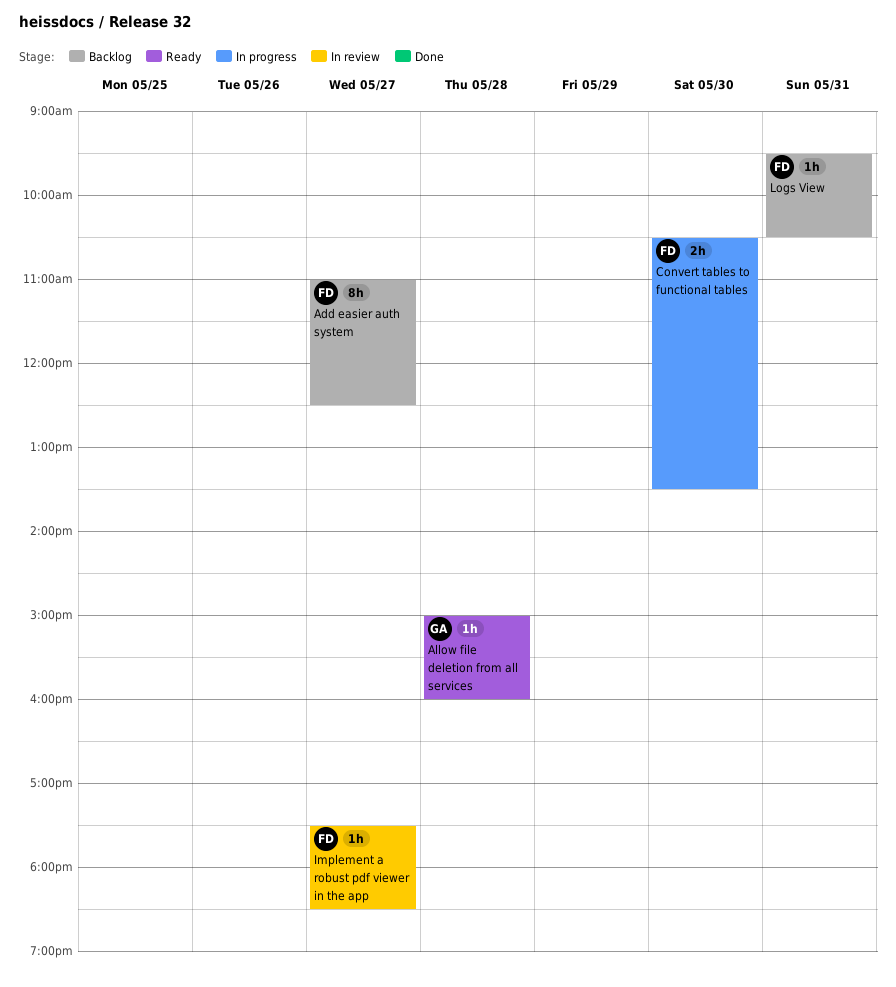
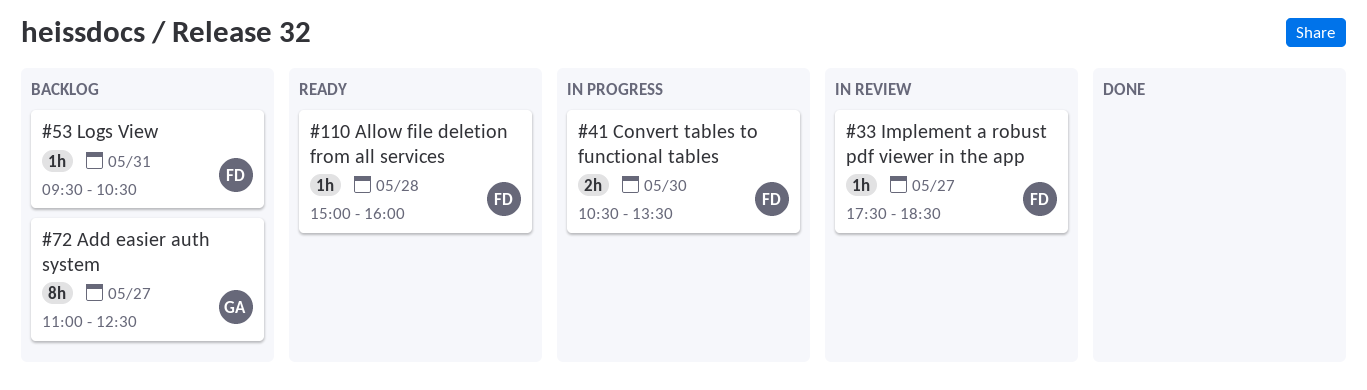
Add easier auth system, owner: FD -> GA
Allow file deletion from all services, owner: GA -> FD

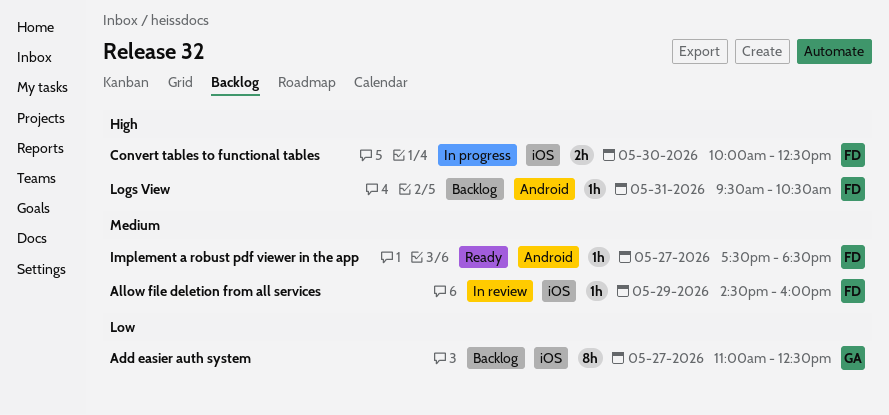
Allow file deletion from all services, status: Ready -> In review
Allow file deletion from all services, day: May 28 -> May 29
Allow file deletion from all services, begins: 15:00 -> 14:30
Convert tables to functional tables, begins: 10:30 -> 10:00
Convert tables to functional tables, ends: 13:30 -> 12:30
Implement a robust pdf viewer in the app, status: In review -> Ready

